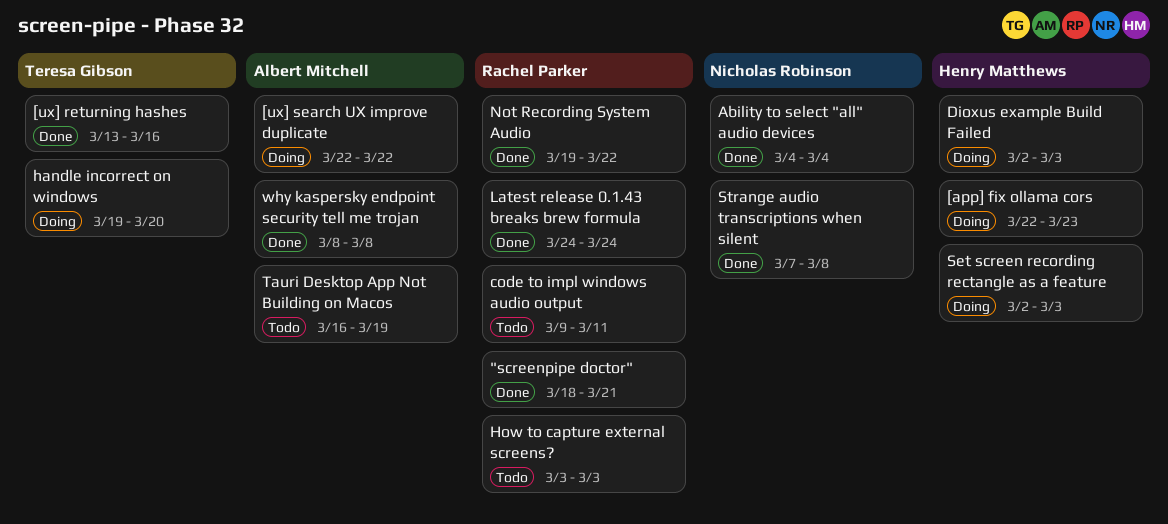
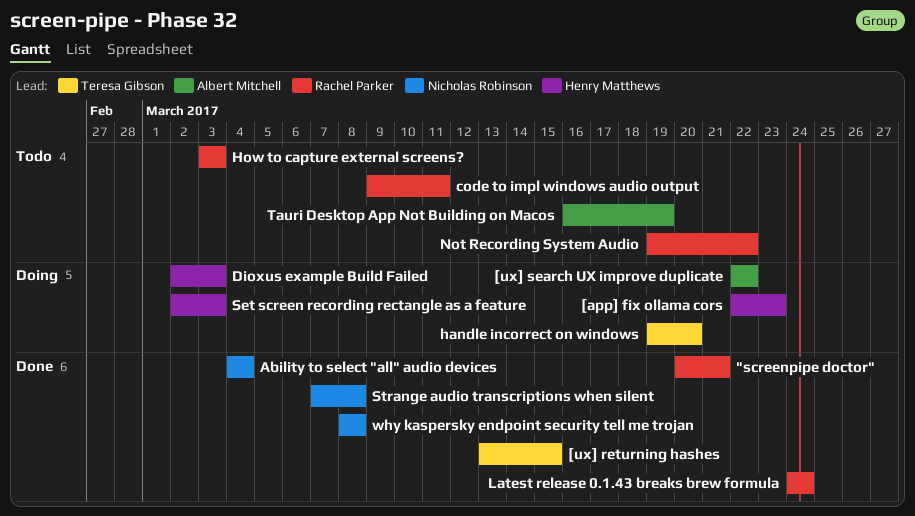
"screenpipe doctor", start: Mar 18 -> Mar 20
[ux] returning hashes, due: Mar 16 -> Mar 15
Not Recording System Audio, status: Done -> Todo
why kaspersky endpoint security tell me trojan, owner: Albert Mitchell -> Nicholas Robinson

